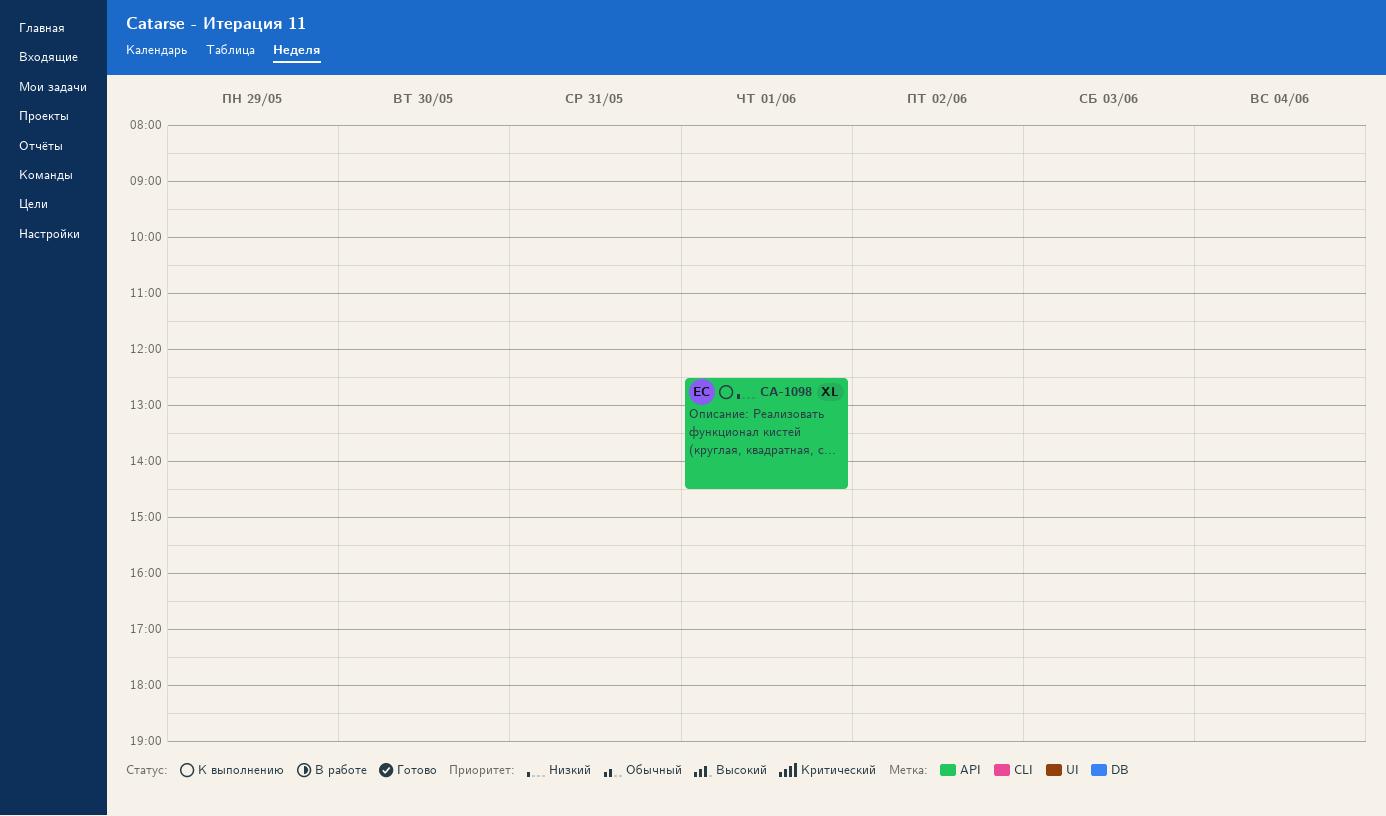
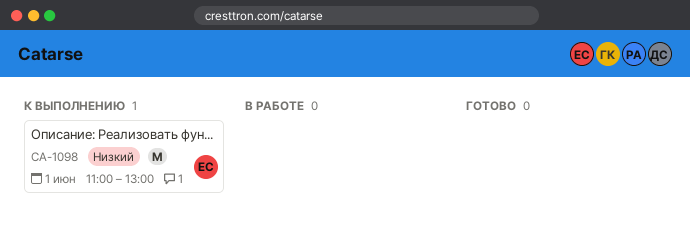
CA-1098, estimate: XL -> M
CA-1098, begins: 12:30 -> 11:00
CA-1098, ends: 14:30 -> 13:00

